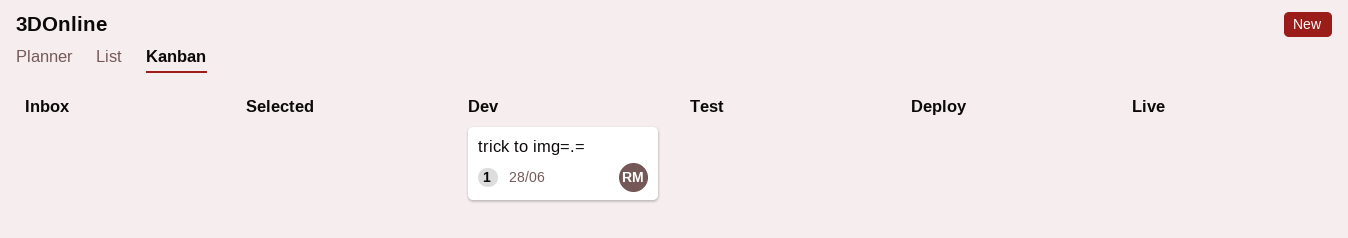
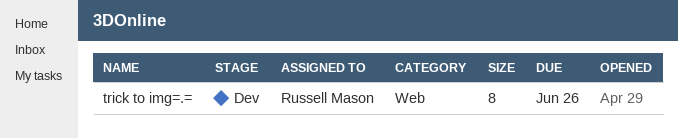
trick to img=.=, estimate: 1 -> 8
trick to img=.=, due: Jun 28 -> Jun 26

